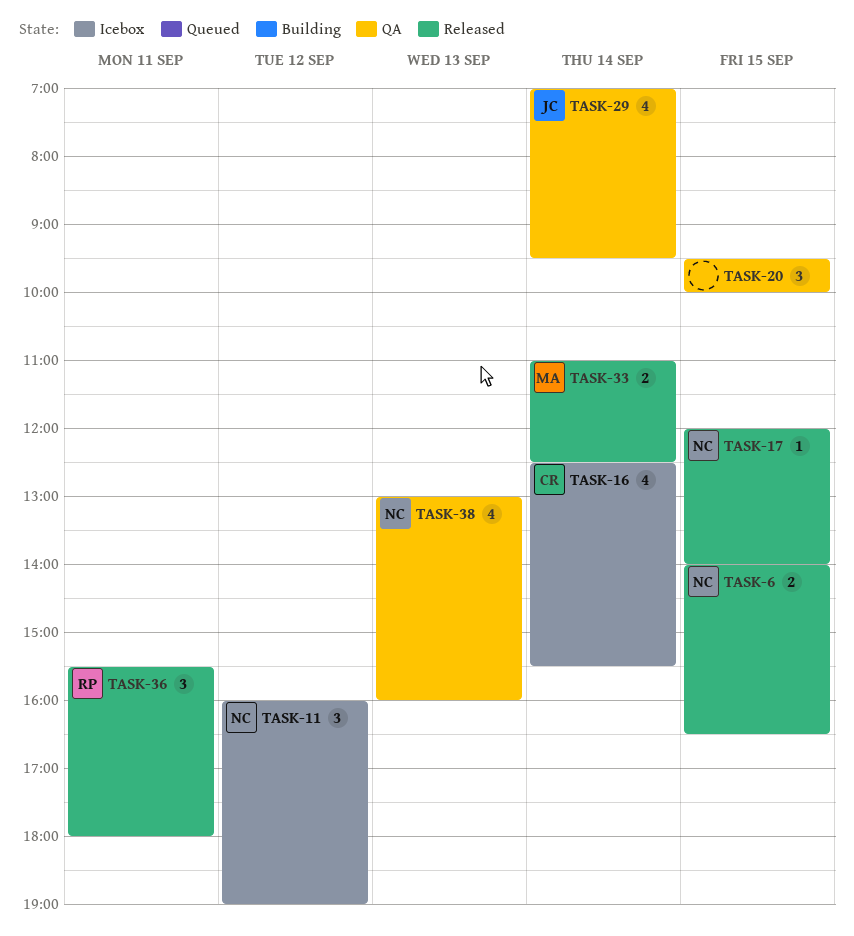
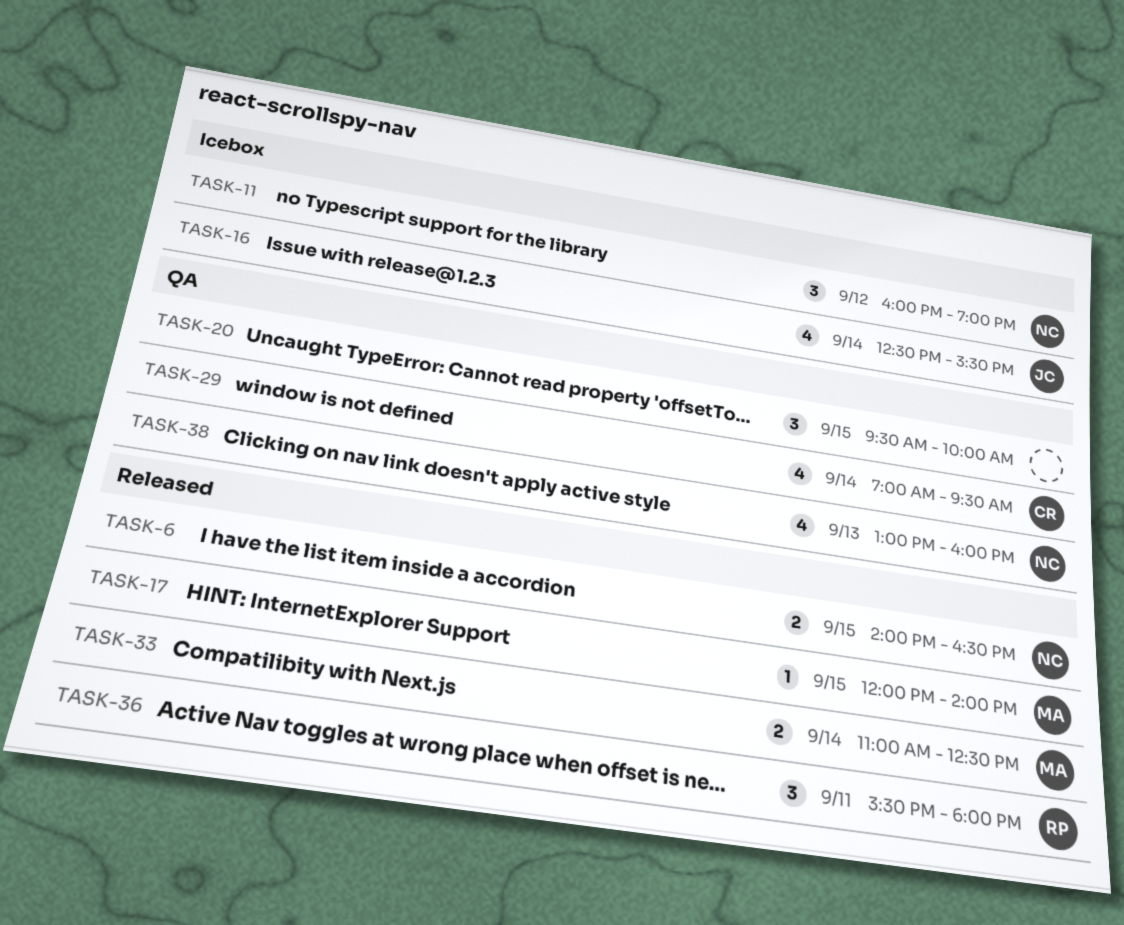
TASK-16, owner: CR -> JC
TASK-17, owner: NC -> MA
TASK-29, owner: JC -> CR

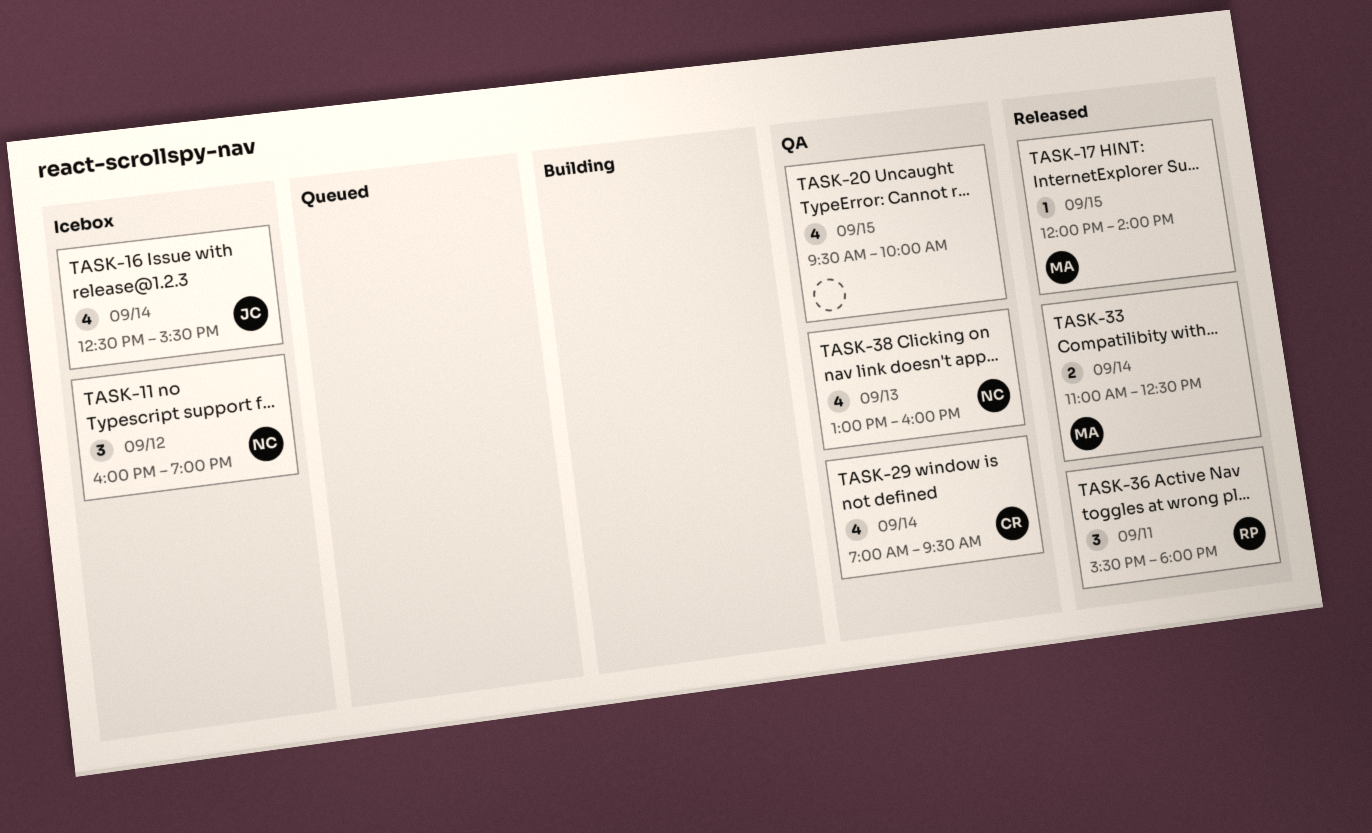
TASK-6: present -> none
TASK-20, estimate: 3 -> 4

